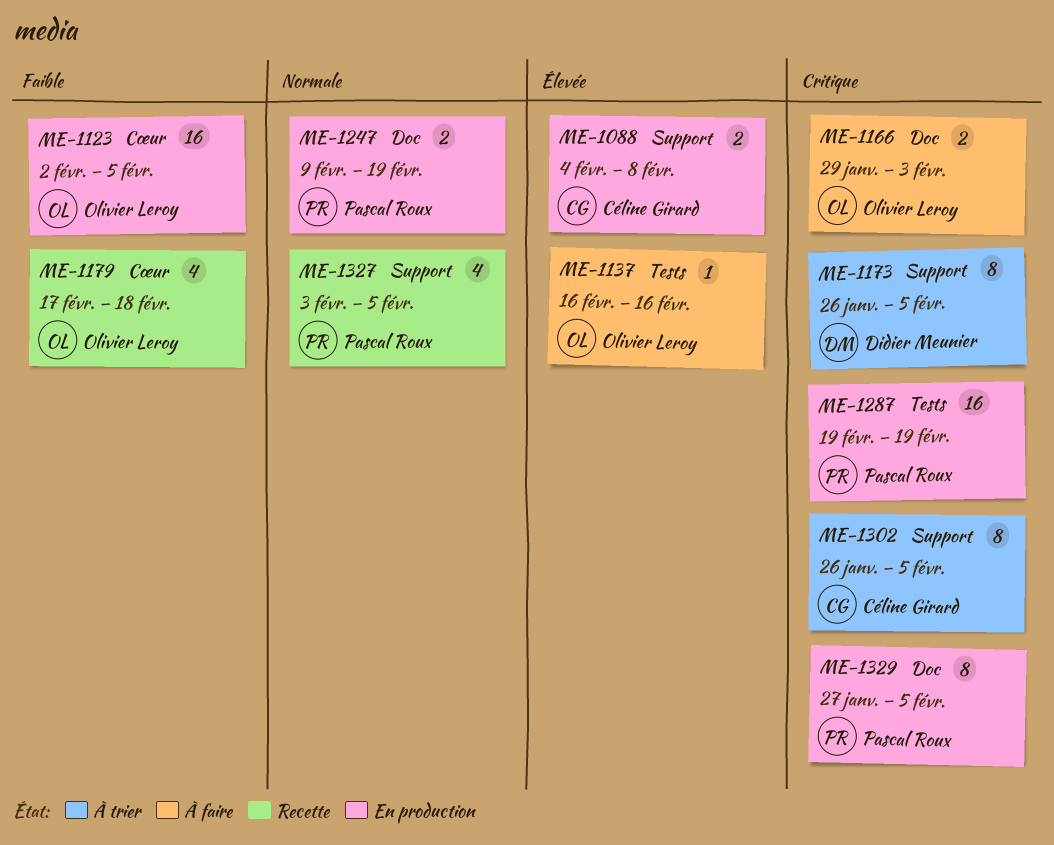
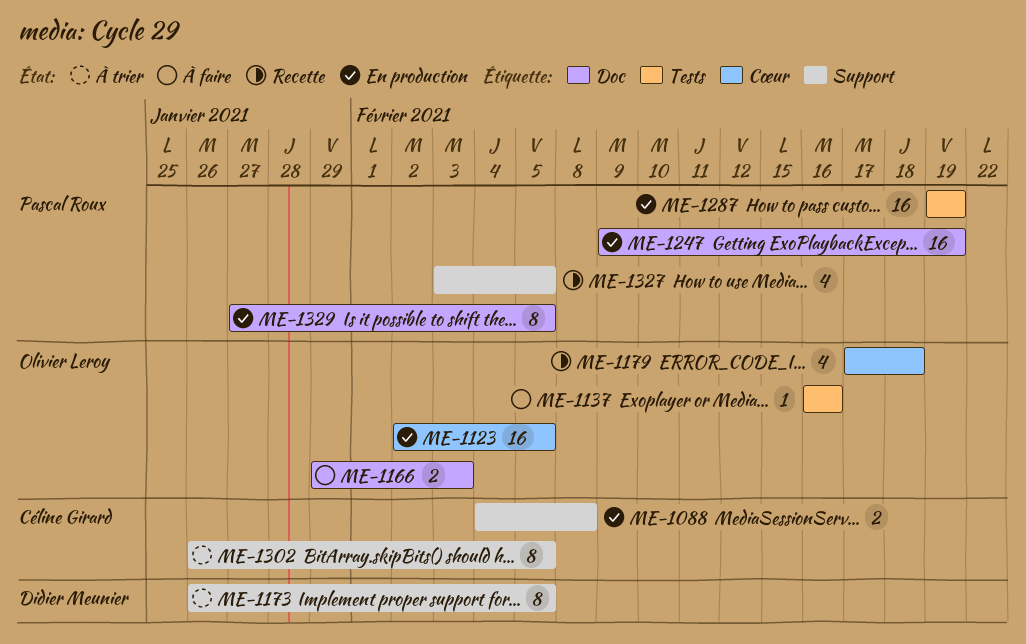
ME-1247, estimate: 2 -> 16

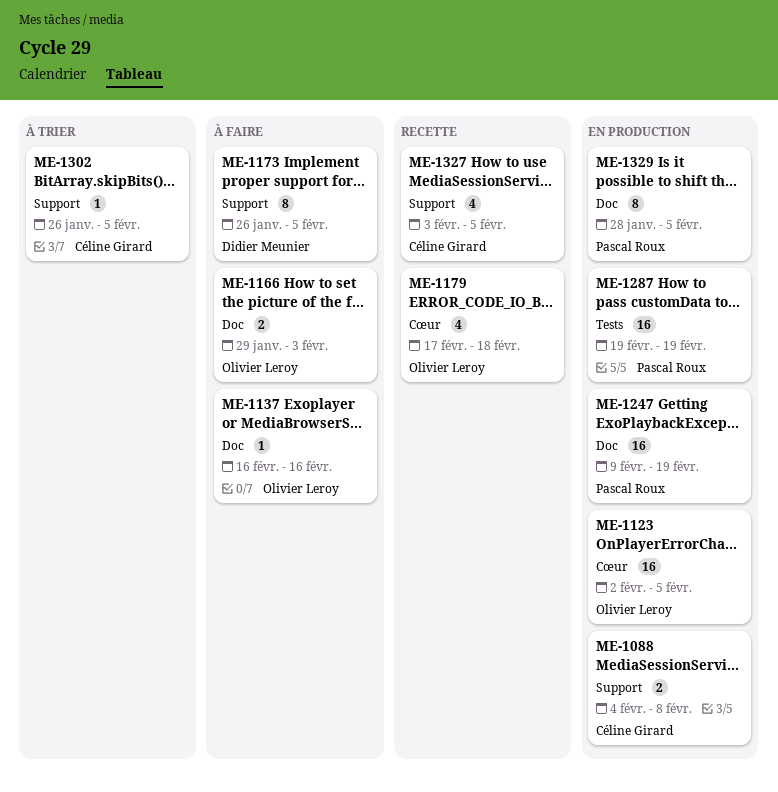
ME-1137, label: Tests -> Doc
ME-1173, status: À trier -> À faire
ME-1302, estimate: 8 -> 1
ME-1327, owner: Pascal Roux -> Céline Girard
ME-1329, start: Jan 27 -> Jan 28

